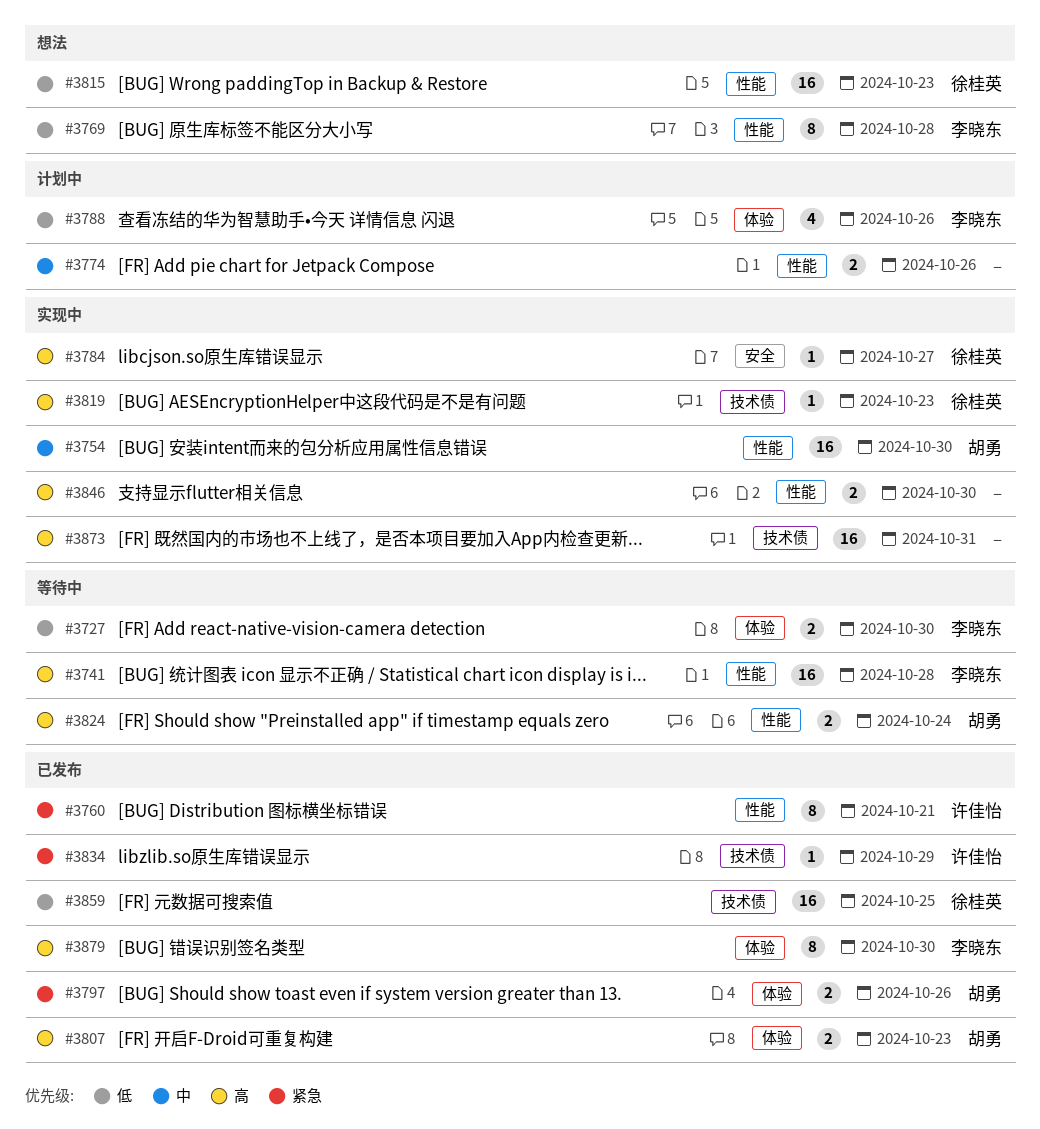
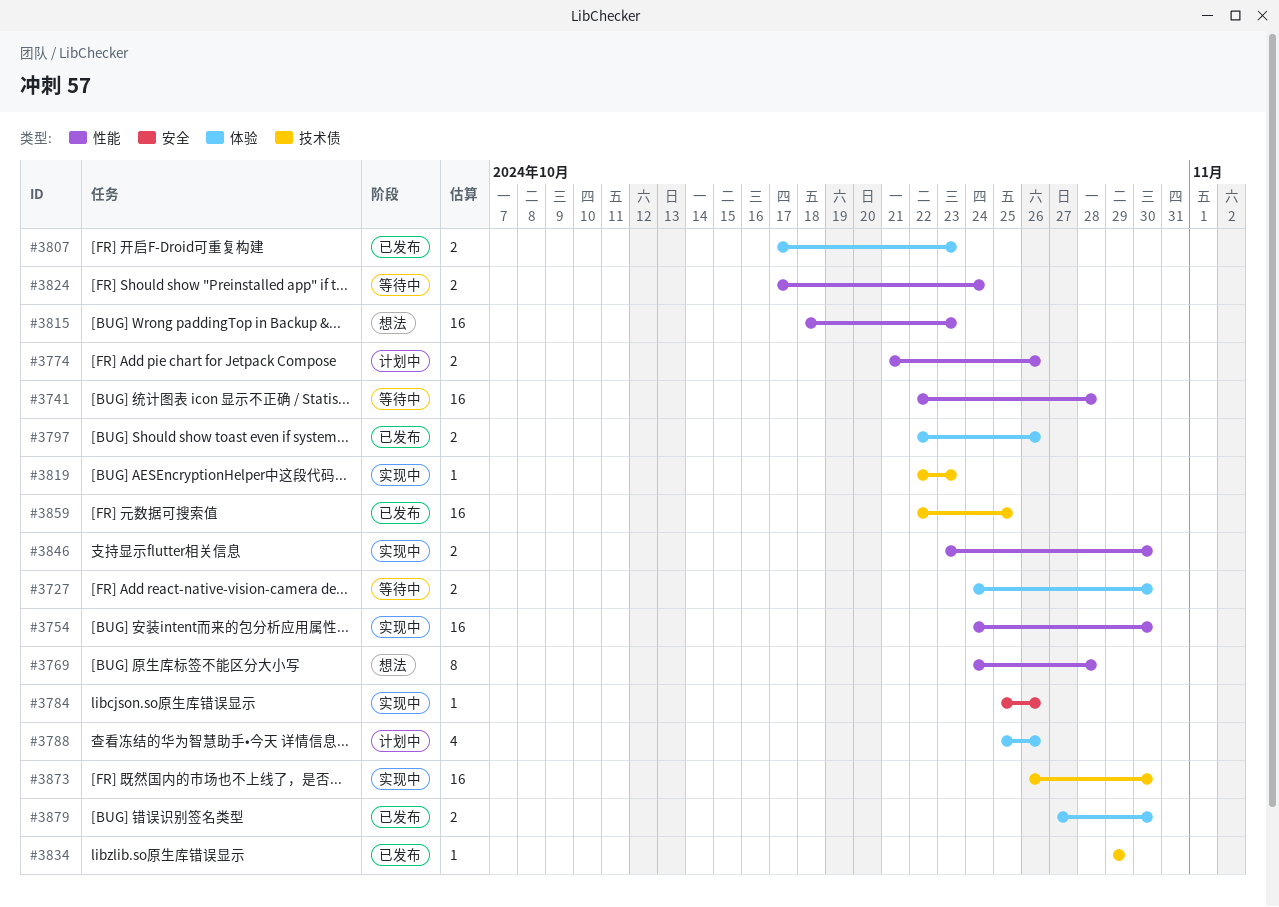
#3760: present -> none
#3784, due: Oct 27 -> Oct 26
#3873, due: Oct 31 -> Oct 30
#3879, estimate: 8 -> 2

